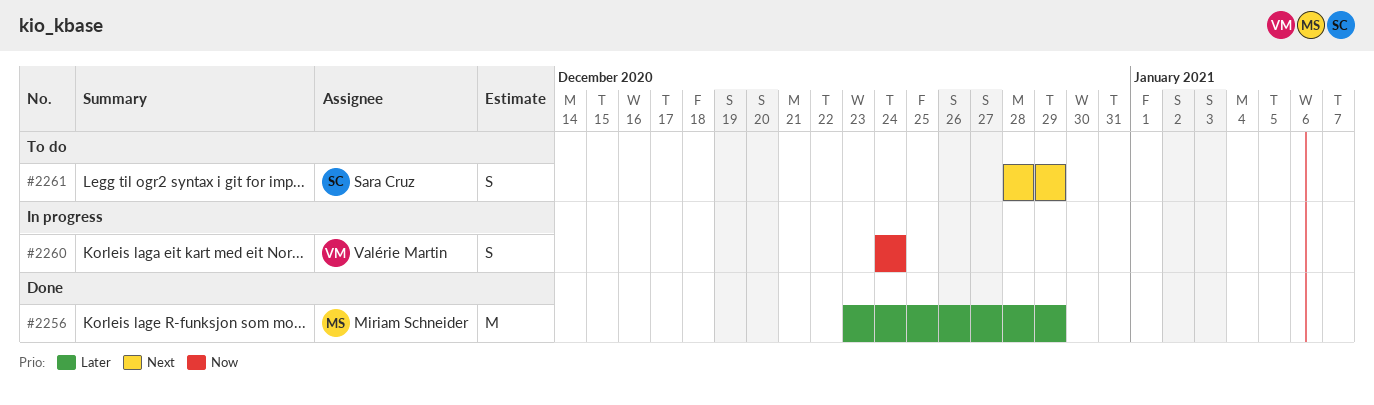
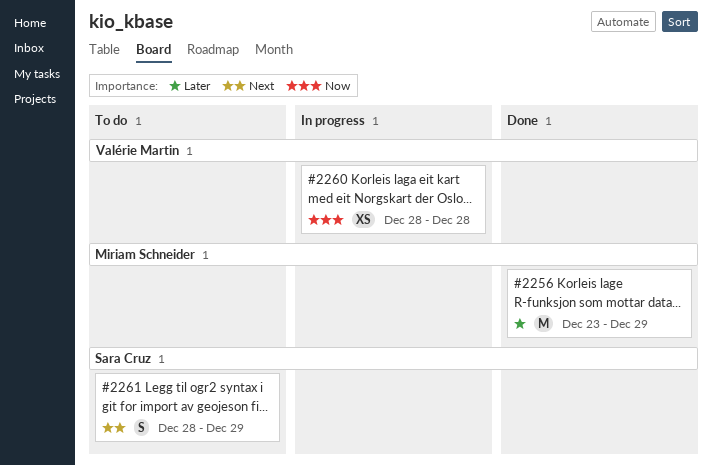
#2260, estimate: S -> XS
#2260, start: Dec 24 -> Dec 28
#2260, due: Dec 24 -> Dec 28

